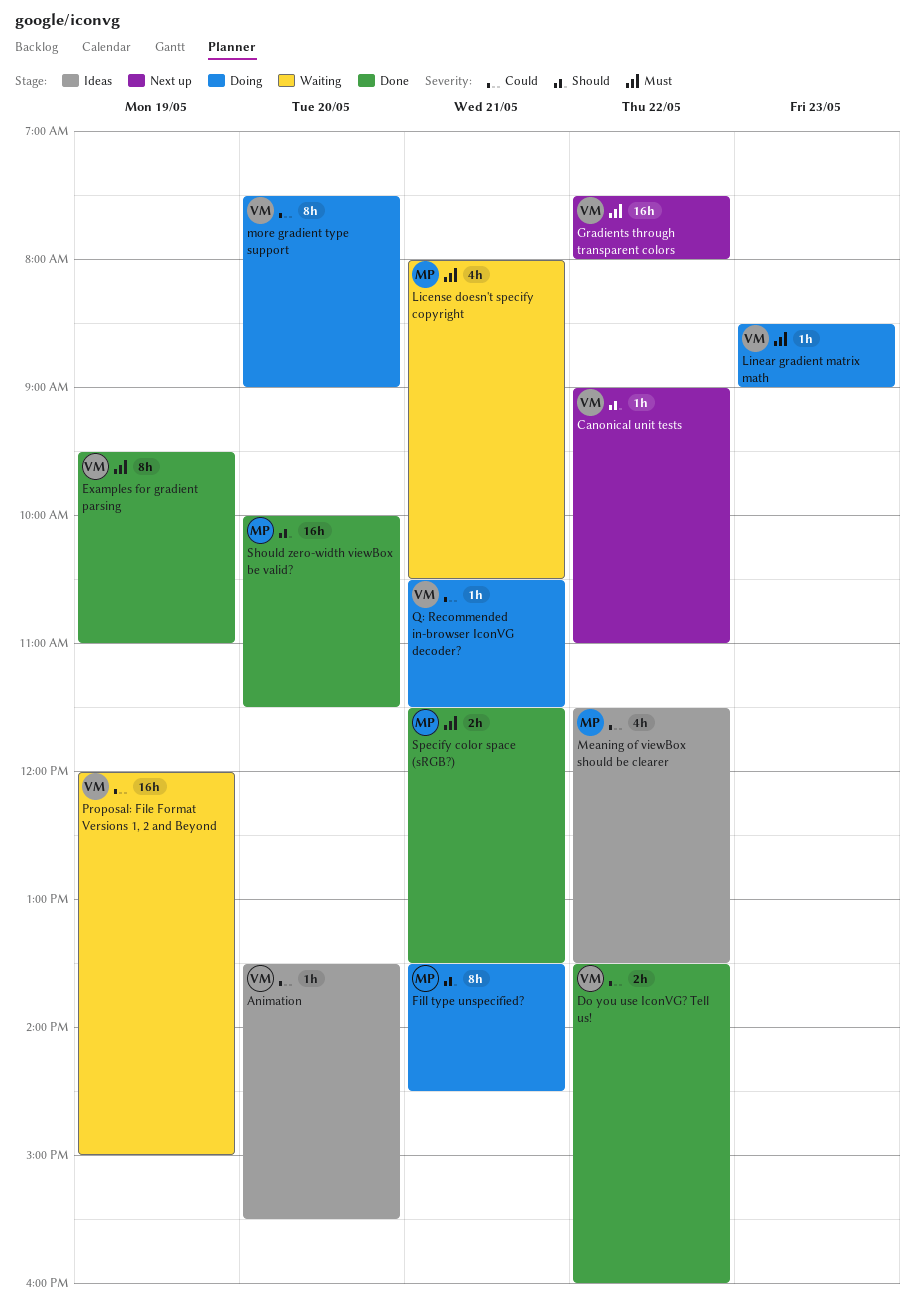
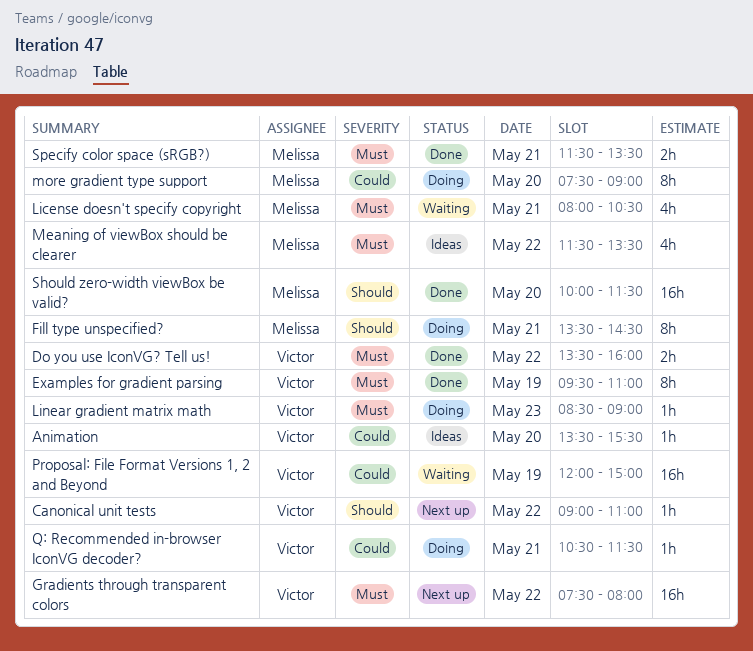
Do you use IconVG? Tell us!, priority: Could -> Must
Meaning of viewBox should be clearer, priority: Could -> Must
more gradient type support, owner: Victor -> Melissa

